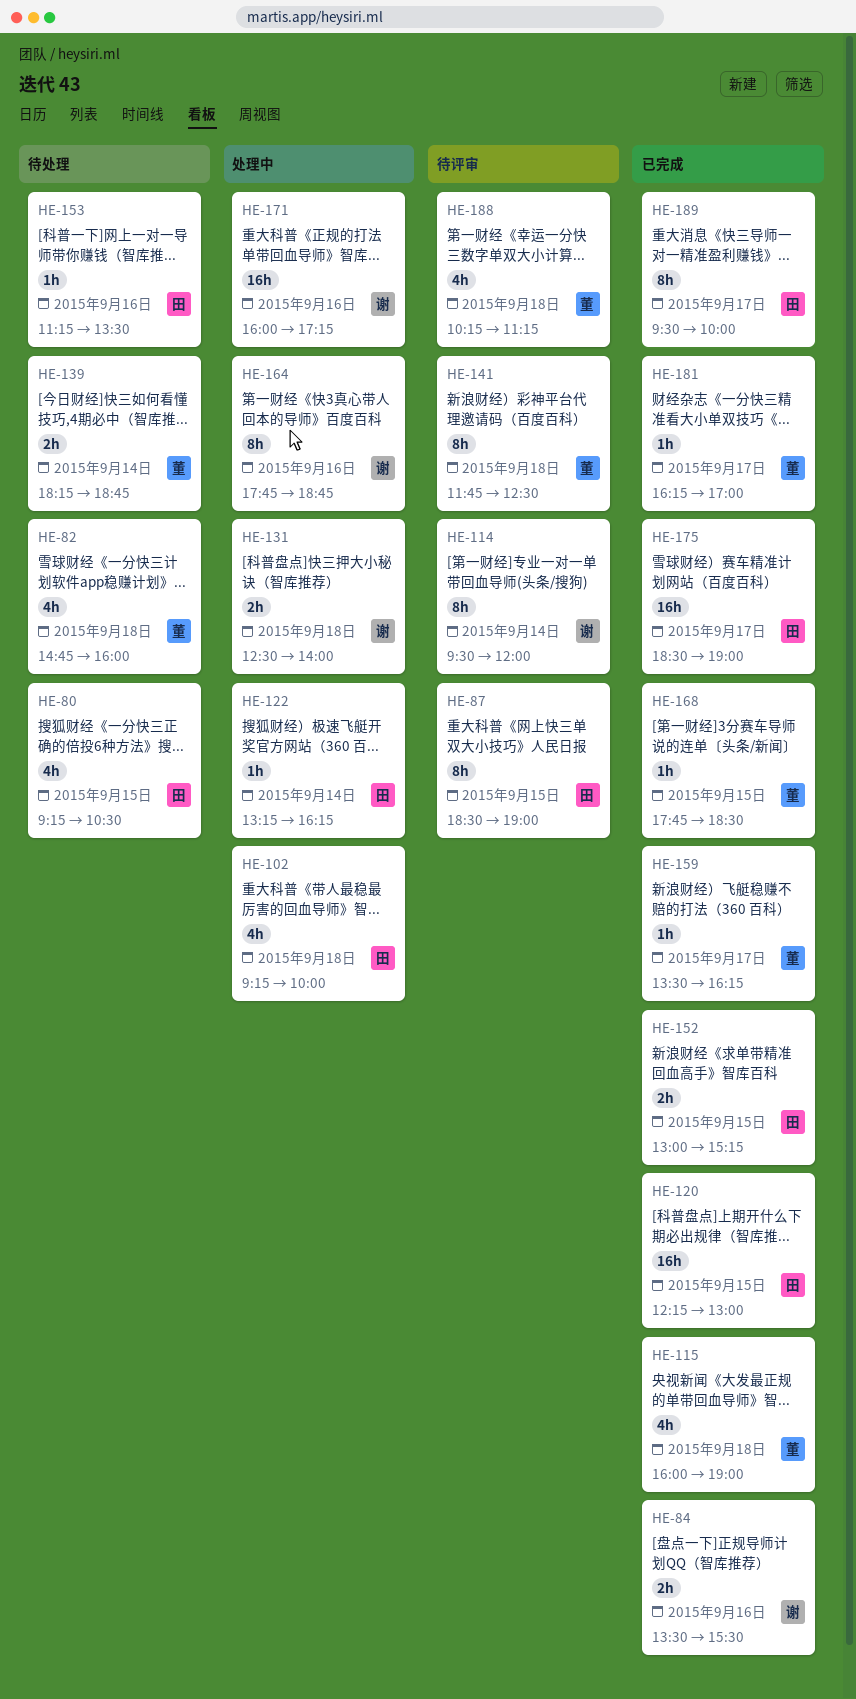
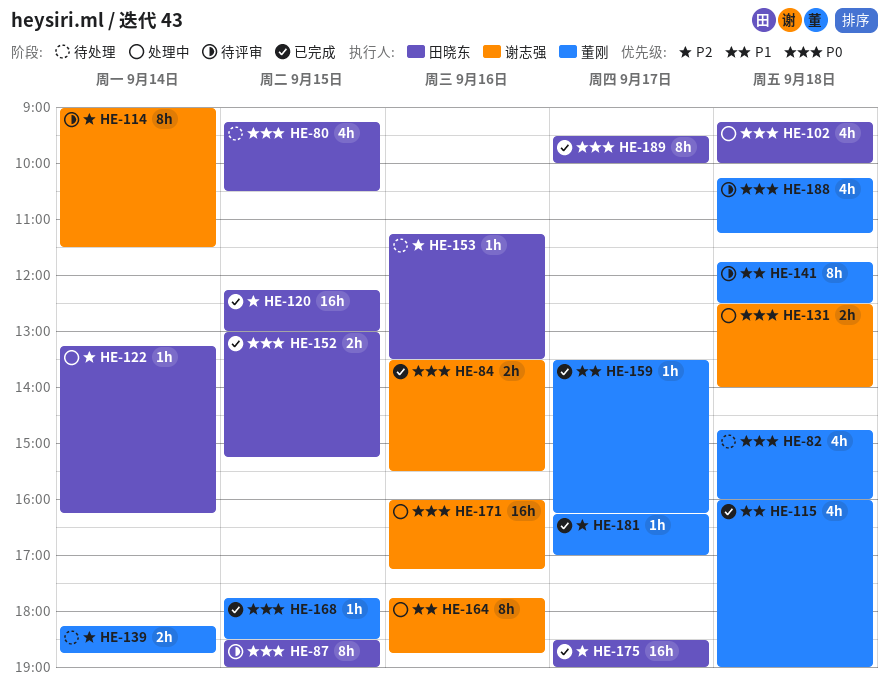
HE-114, begins: 09:30 -> 09:00
HE-114, ends: 12:00 -> 11:30

